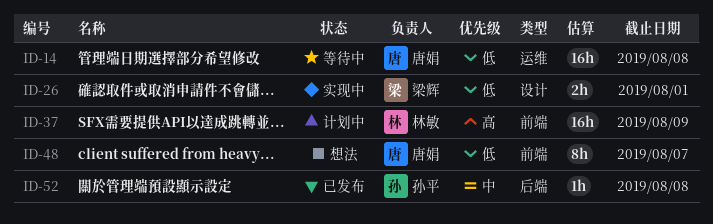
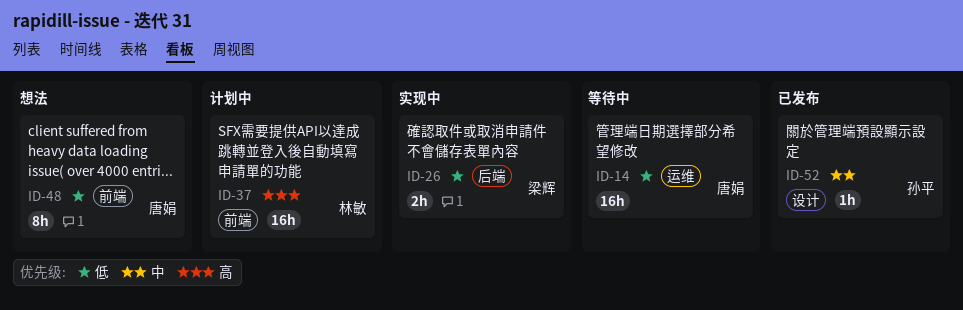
ID-26, label: 设计 -> 后端
ID-52, label: 后端 -> 设计

